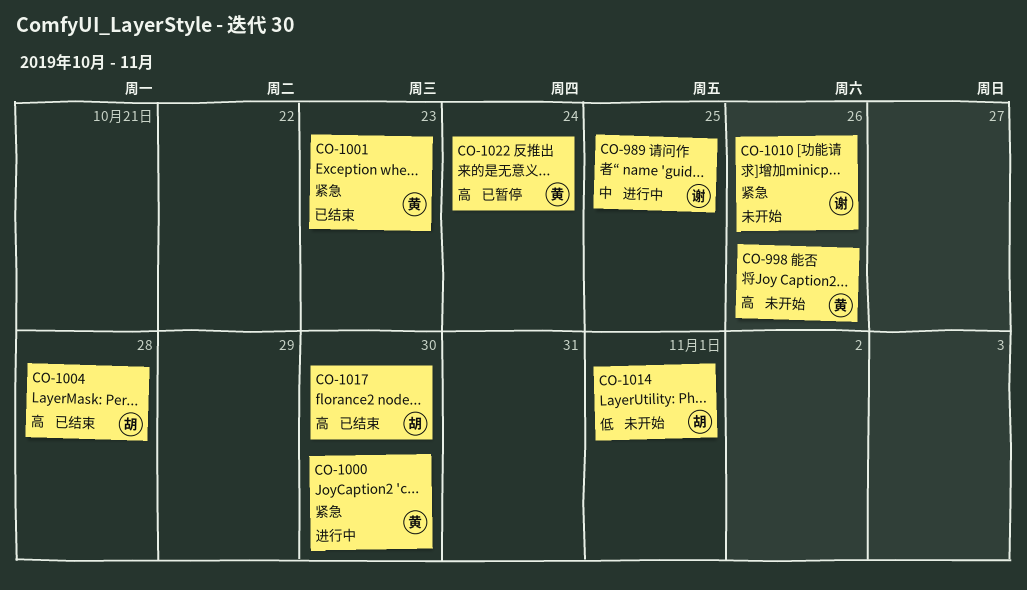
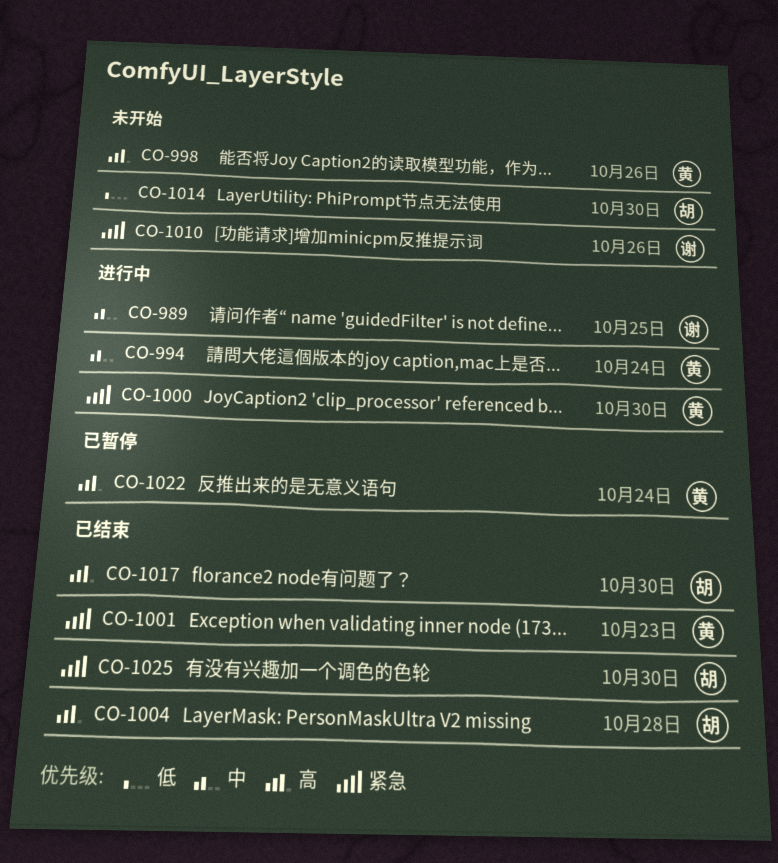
CO-994: none -> present
CO-1014, due: Nov 1 -> Oct 30
CO-1025: none -> present

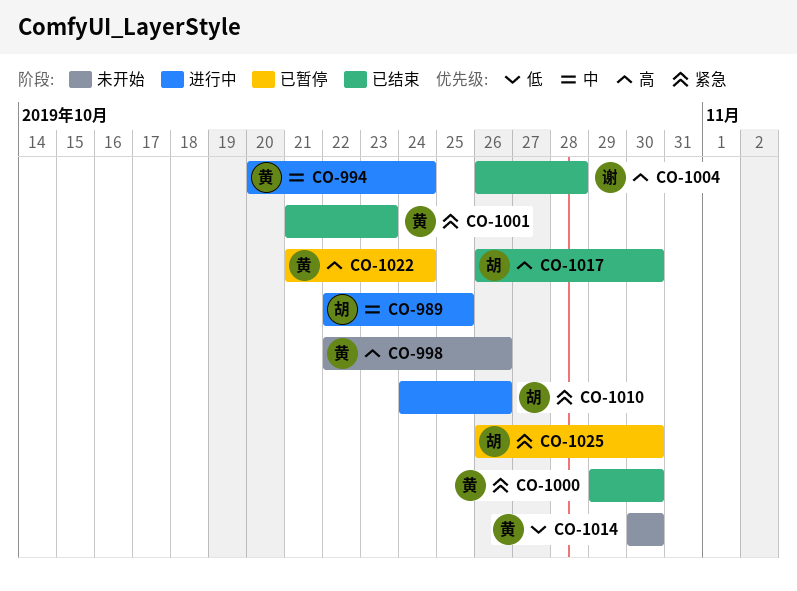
CO-989, owner: 谢 -> 胡
CO-1000, status: 进行中 -> 已结束
CO-1004, owner: 胡 -> 谢
CO-1010, status: 未开始 -> 进行中
CO-1010, owner: 谢 -> 胡
CO-1014, owner: 胡 -> 黄
CO-1025, status: 已结束 -> 已暂停

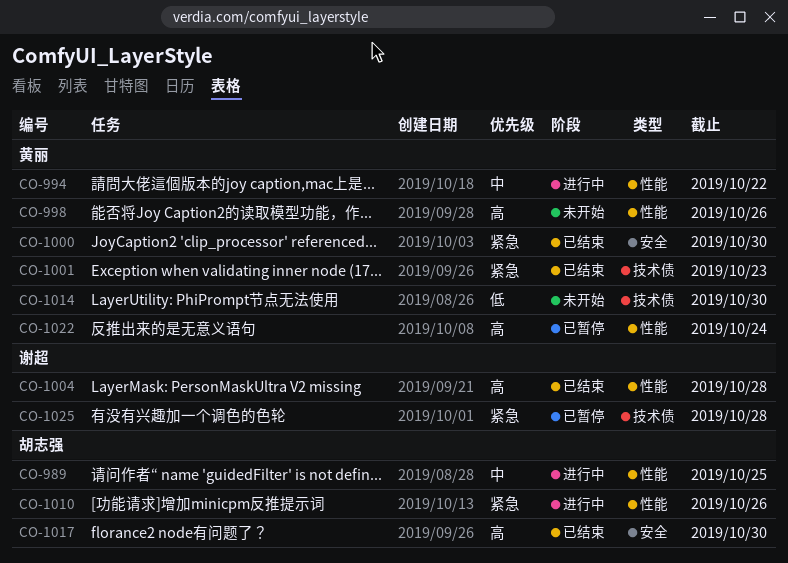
CO-994, due: Oct 24 -> Oct 22
CO-1025, owner: 胡志强 -> 谢超
CO-1025, due: Oct 30 -> Oct 28

